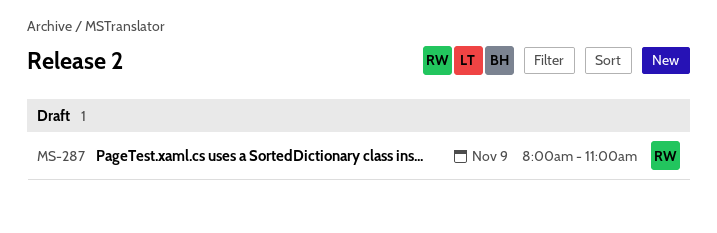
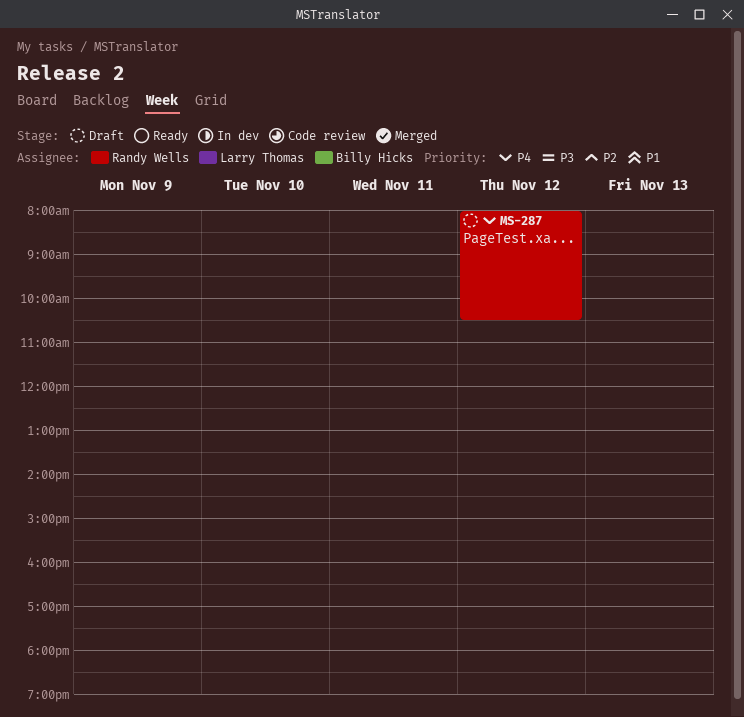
MS-287, day: Nov 9 -> Nov 12
MS-287, ends: 11:00 -> 10:30

